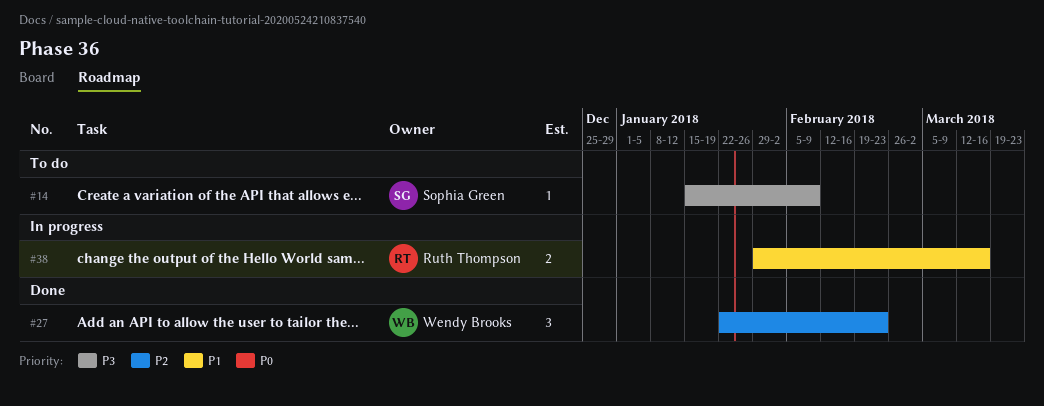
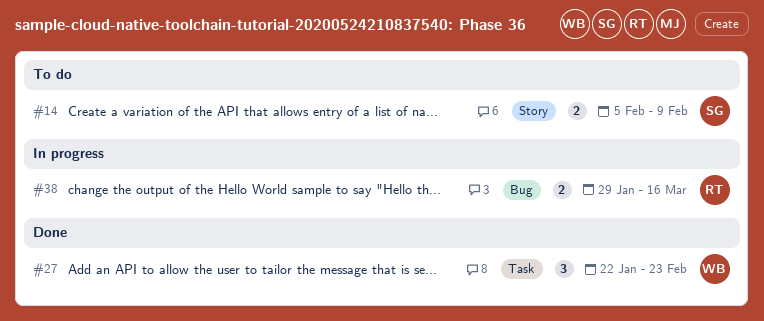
#14, estimate: 1 -> 2
#14, start: Jan 15 -> Feb 5

